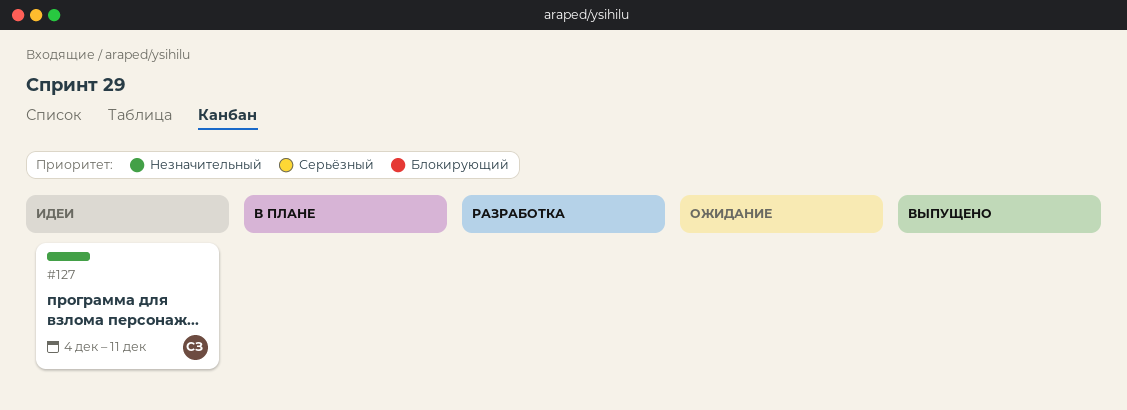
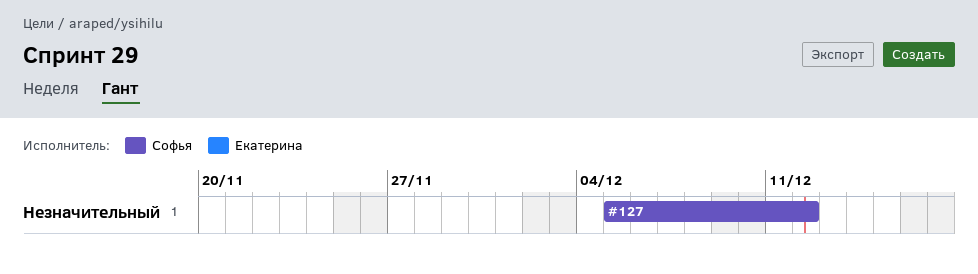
#127, start: Dec 4 -> Dec 5
#127, due: Dec 11 -> Dec 12

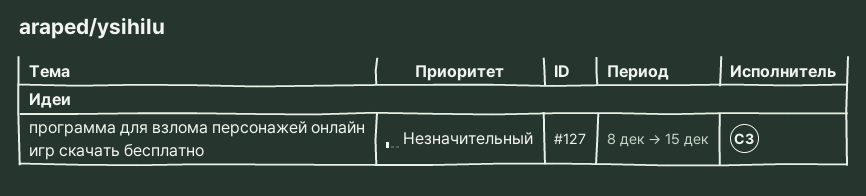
#127, start: Dec 5 -> Dec 8
#127, due: Dec 12 -> Dec 15

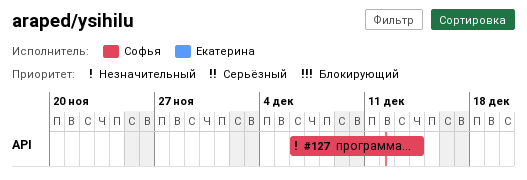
#127, start: Dec 8 -> Dec 6
#127, due: Dec 15 -> Dec 14

